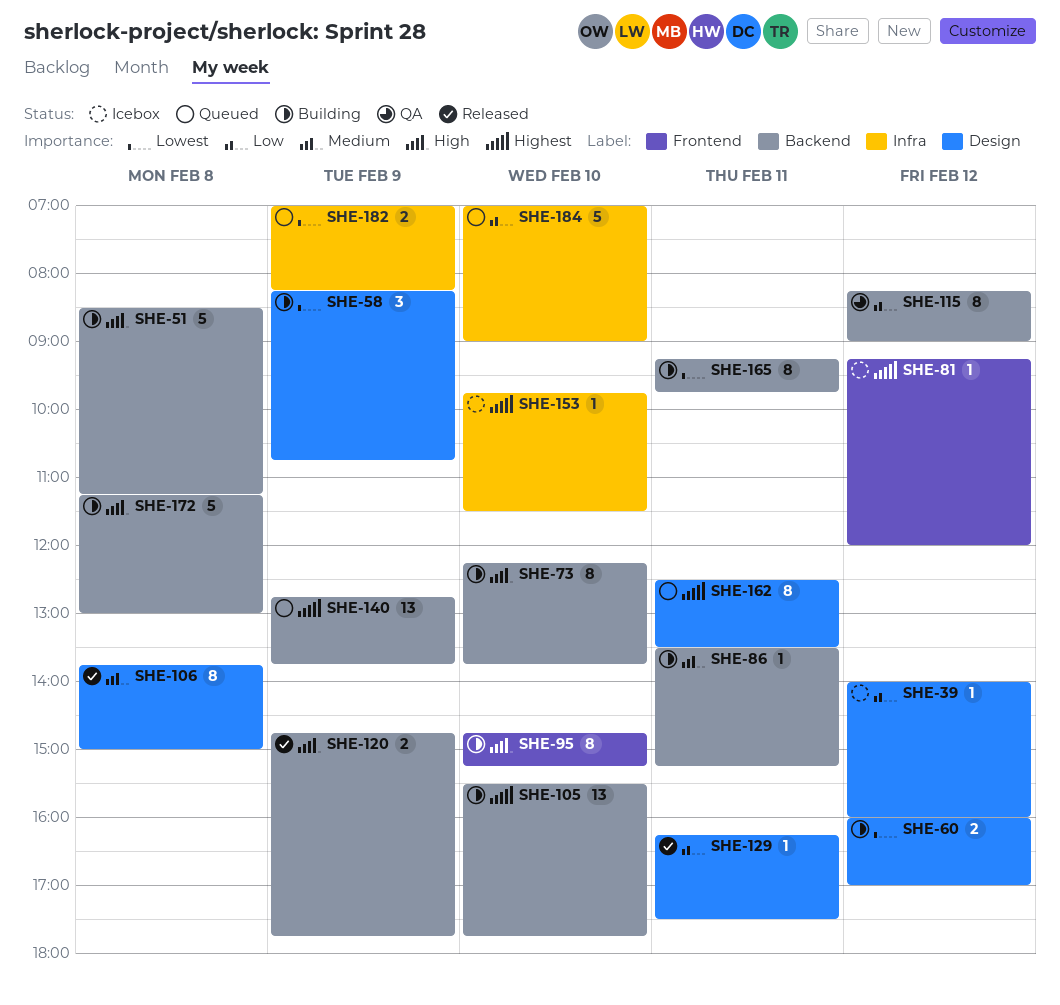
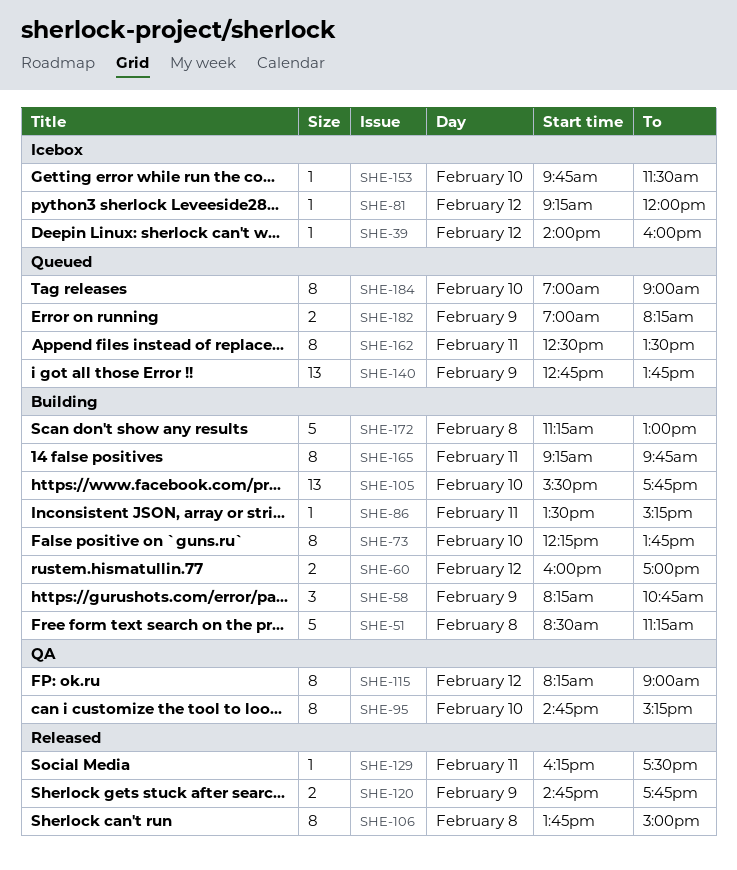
SHE-95, status: Building -> QA
SHE-184, estimate: 5 -> 8

